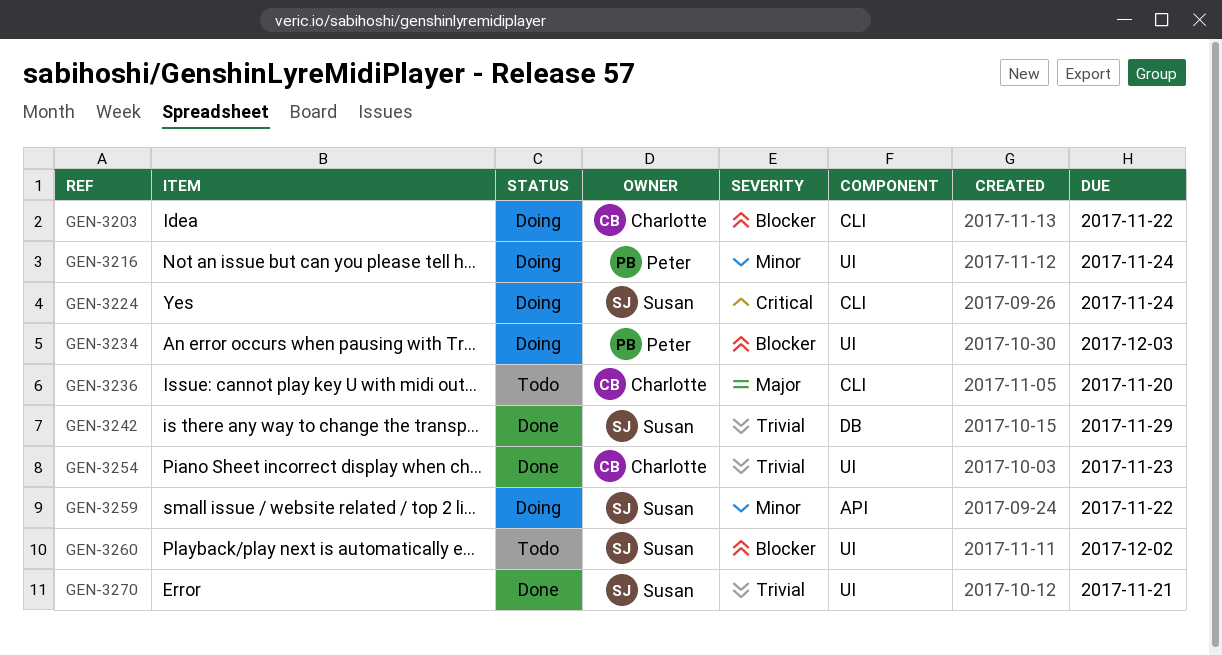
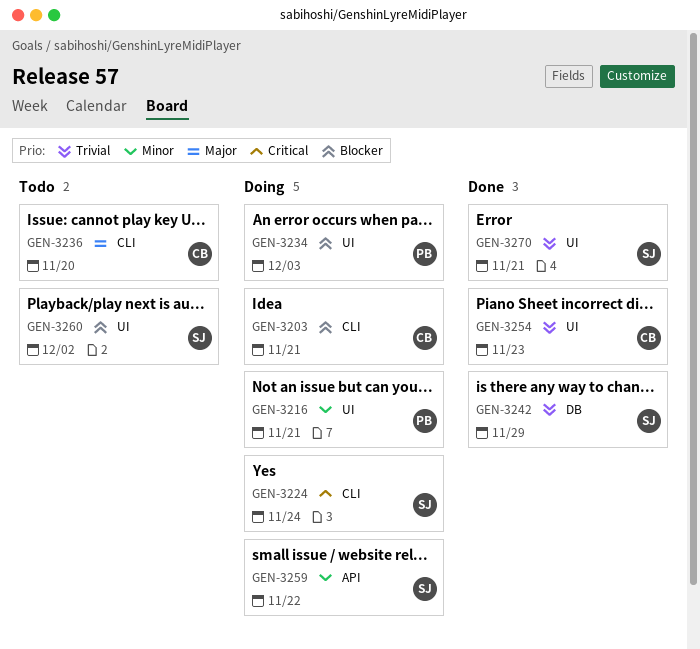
GEN-3203, due: Nov 22 -> Nov 21
GEN-3216, due: Nov 24 -> Nov 21

